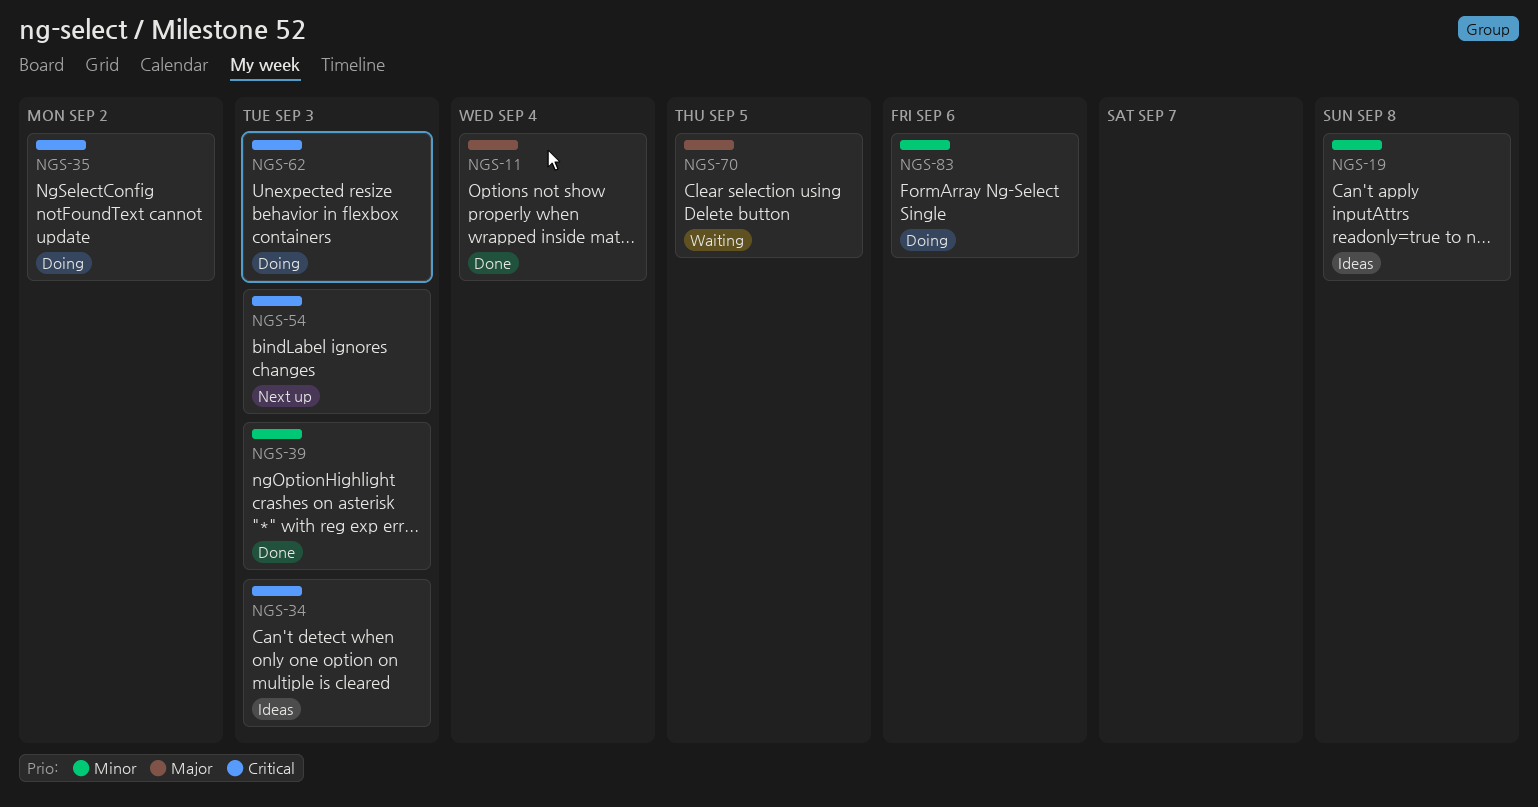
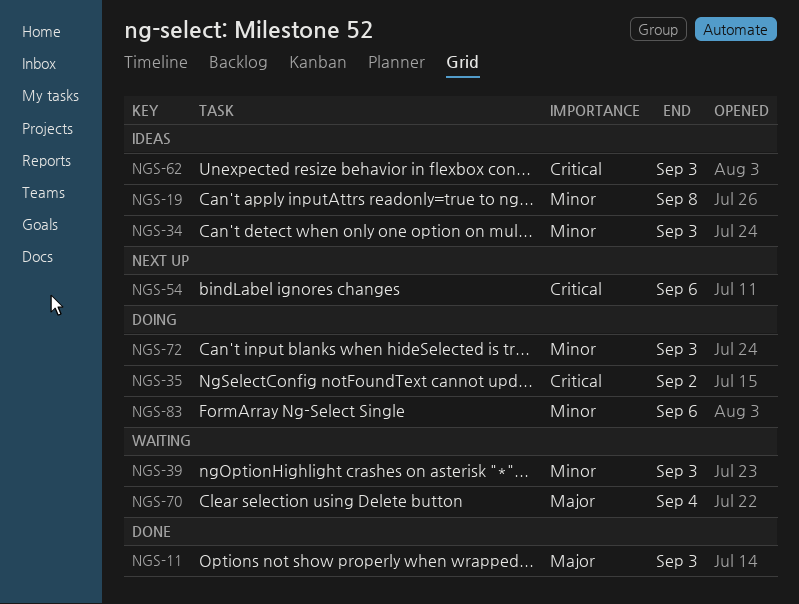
NGS-11, due: Sep 4 -> Sep 3
NGS-34, priority: Critical -> Minor
NGS-39, status: Done -> Waiting
NGS-54, due: Sep 3 -> Sep 6
NGS-62, status: Doing -> Ideas
NGS-70, due: Sep 5 -> Sep 4
NGS-72: none -> present

